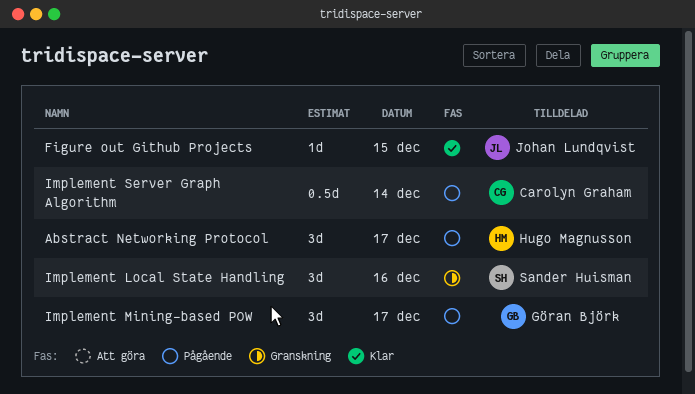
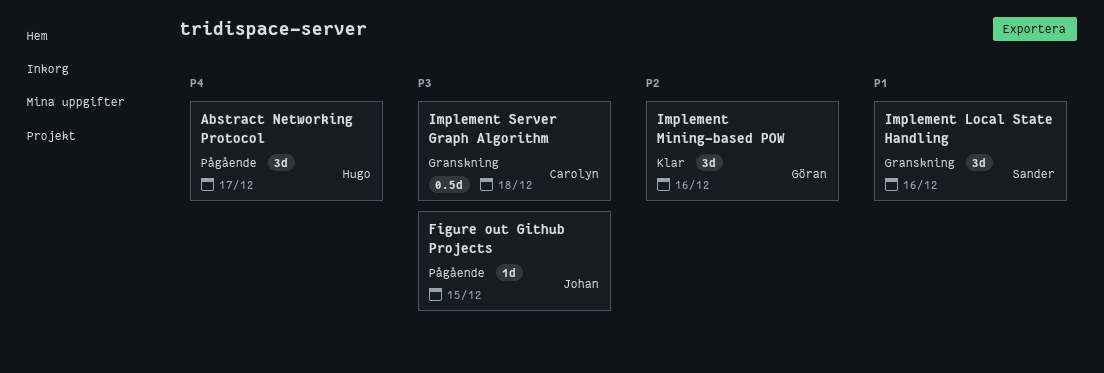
Figure out Github Projects, status: Klar -> Pågående
Implement Mining-based POW, status: Pågående -> Klar
Implement Mining-based POW, day: Dec 17 -> Dec 16
Implement Server Graph Algorithm, status: Pågående -> Granskning
Implement Server Graph Algorithm, day: Dec 14 -> Dec 18

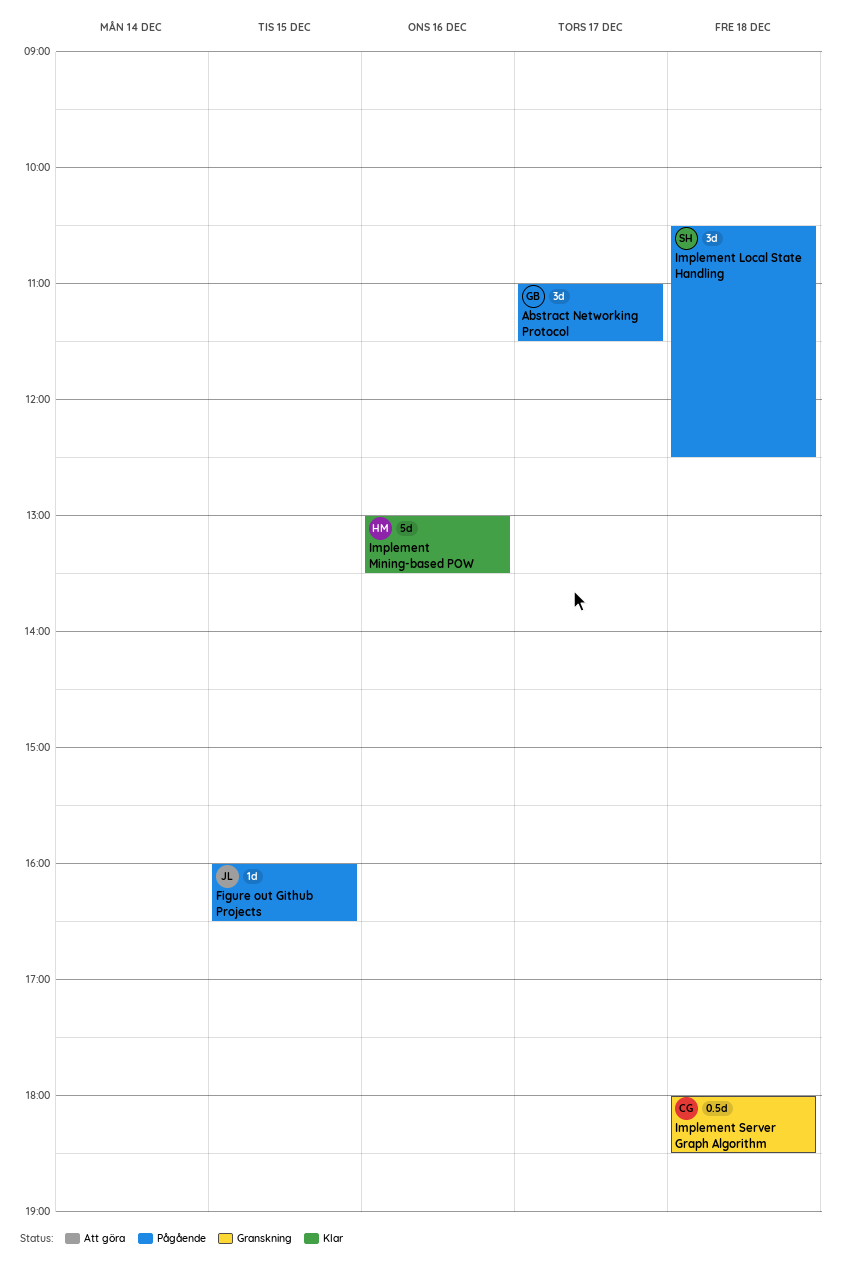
Abstract Networking Protocol, owner: Hugo -> Göran
Implement Local State Handling, status: Granskning -> Pågående
Implement Local State Handling, day: Dec 16 -> Dec 18
Implement Mining-based POW, owner: Göran -> Hugo
Implement Mining-based POW, estimate: 3d -> 5d

